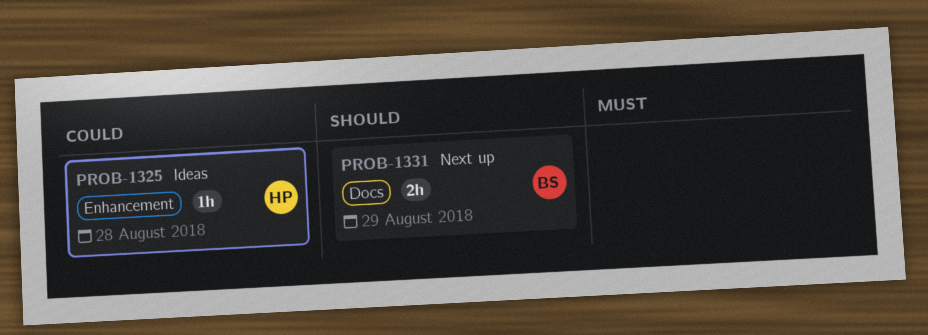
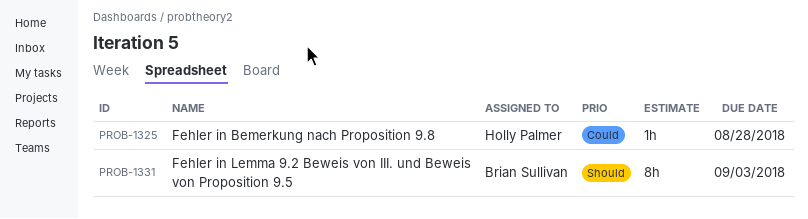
PROB-1331, estimate: 2h -> 8h
PROB-1331, due: Aug 29 -> Sep 3

